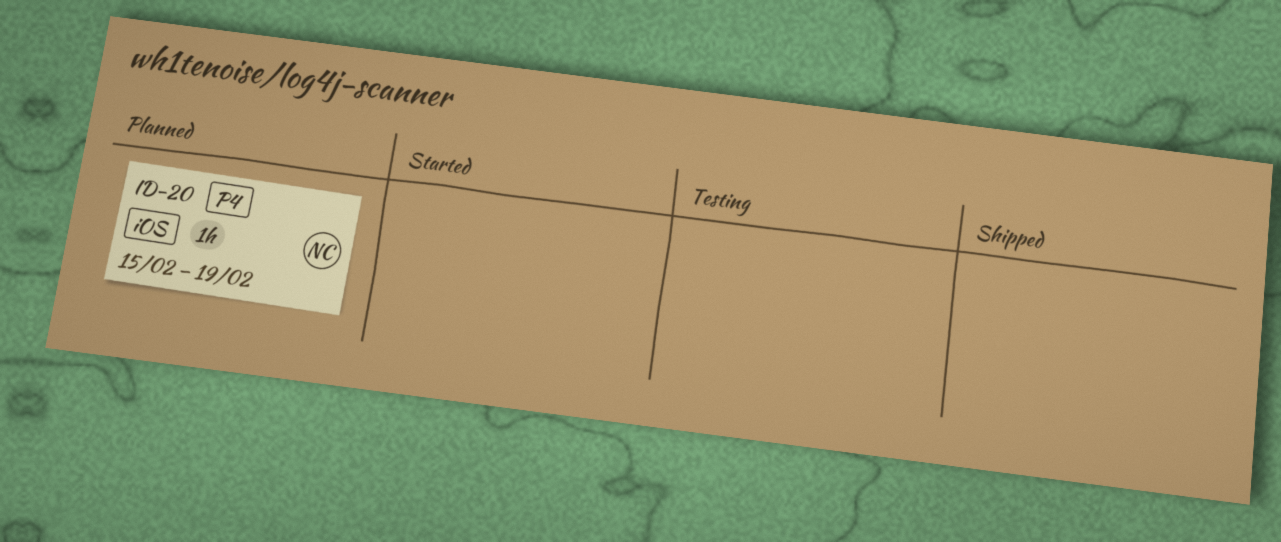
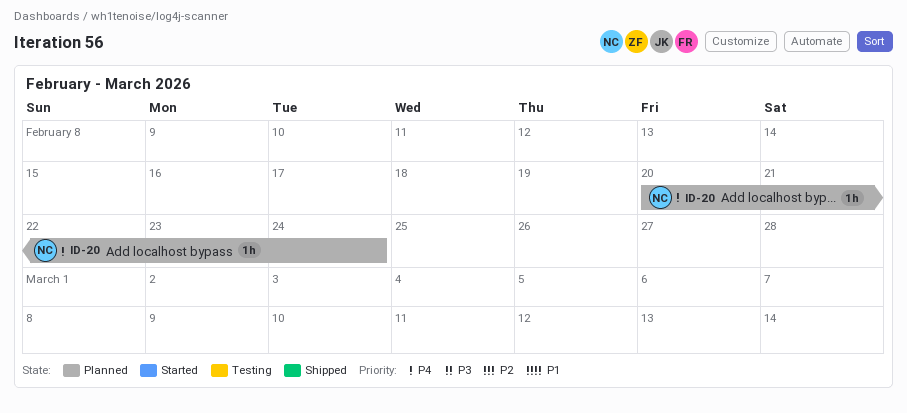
ID-20, start: Feb 15 -> Feb 20
ID-20, due: Feb 19 -> Feb 24

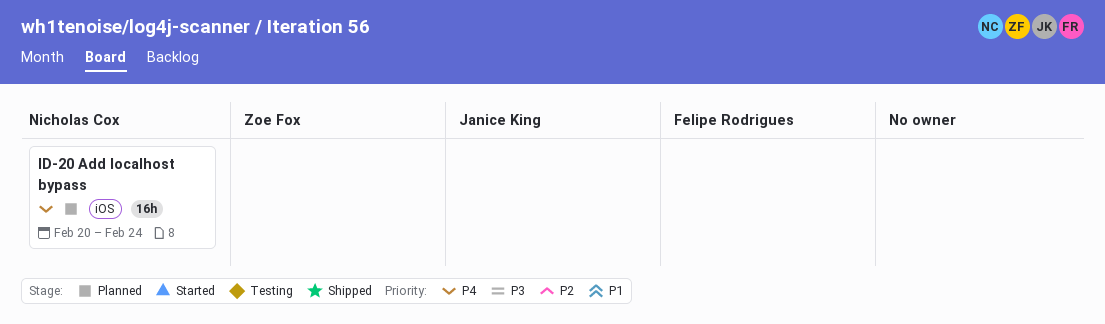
ID-20, estimate: 1h -> 16h

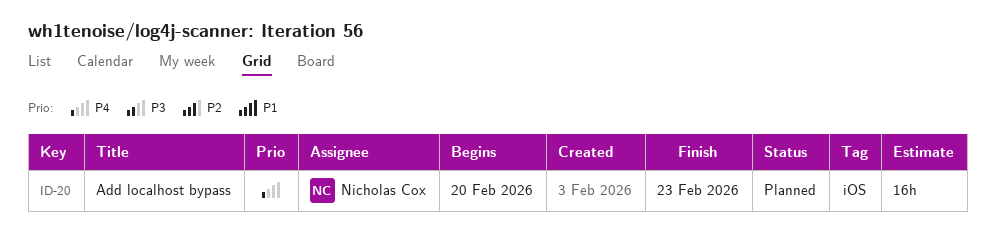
ID-20, due: Feb 24 -> Feb 23

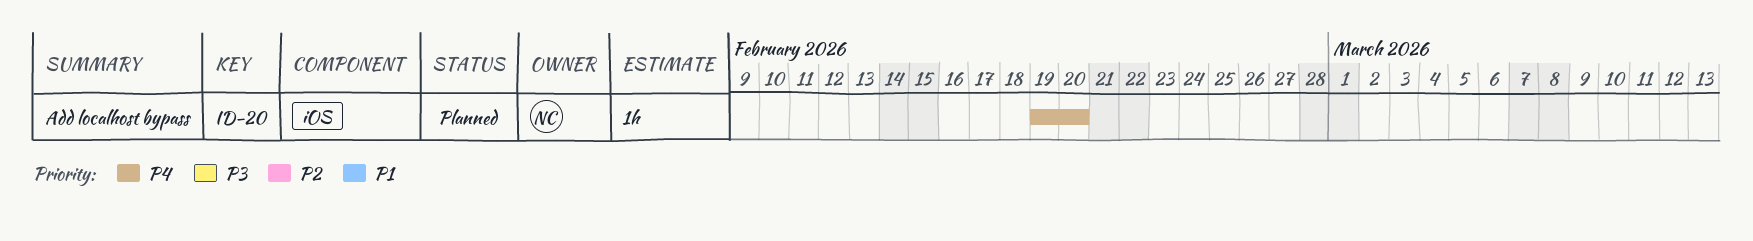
ID-20, estimate: 16h -> 1h
ID-20, start: Feb 20 -> Feb 19
ID-20, due: Feb 23 -> Feb 20

